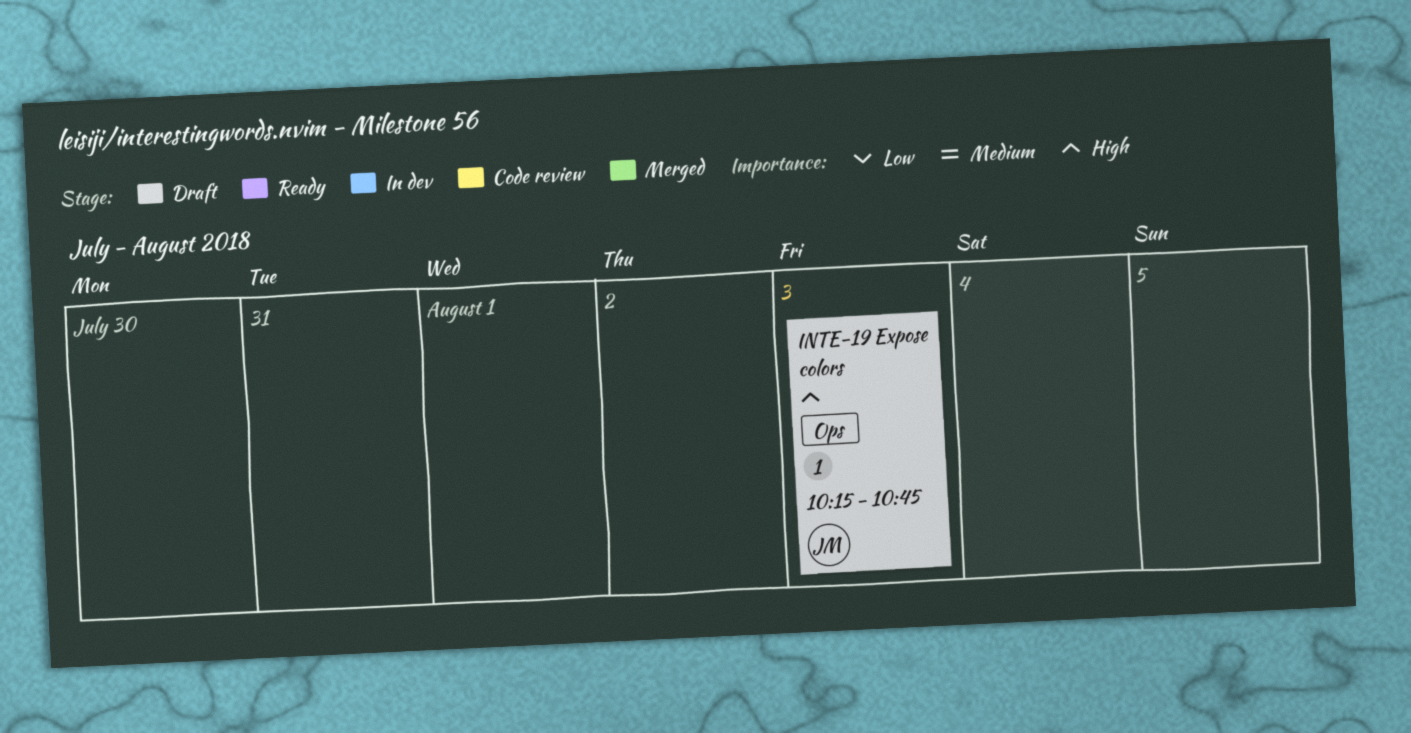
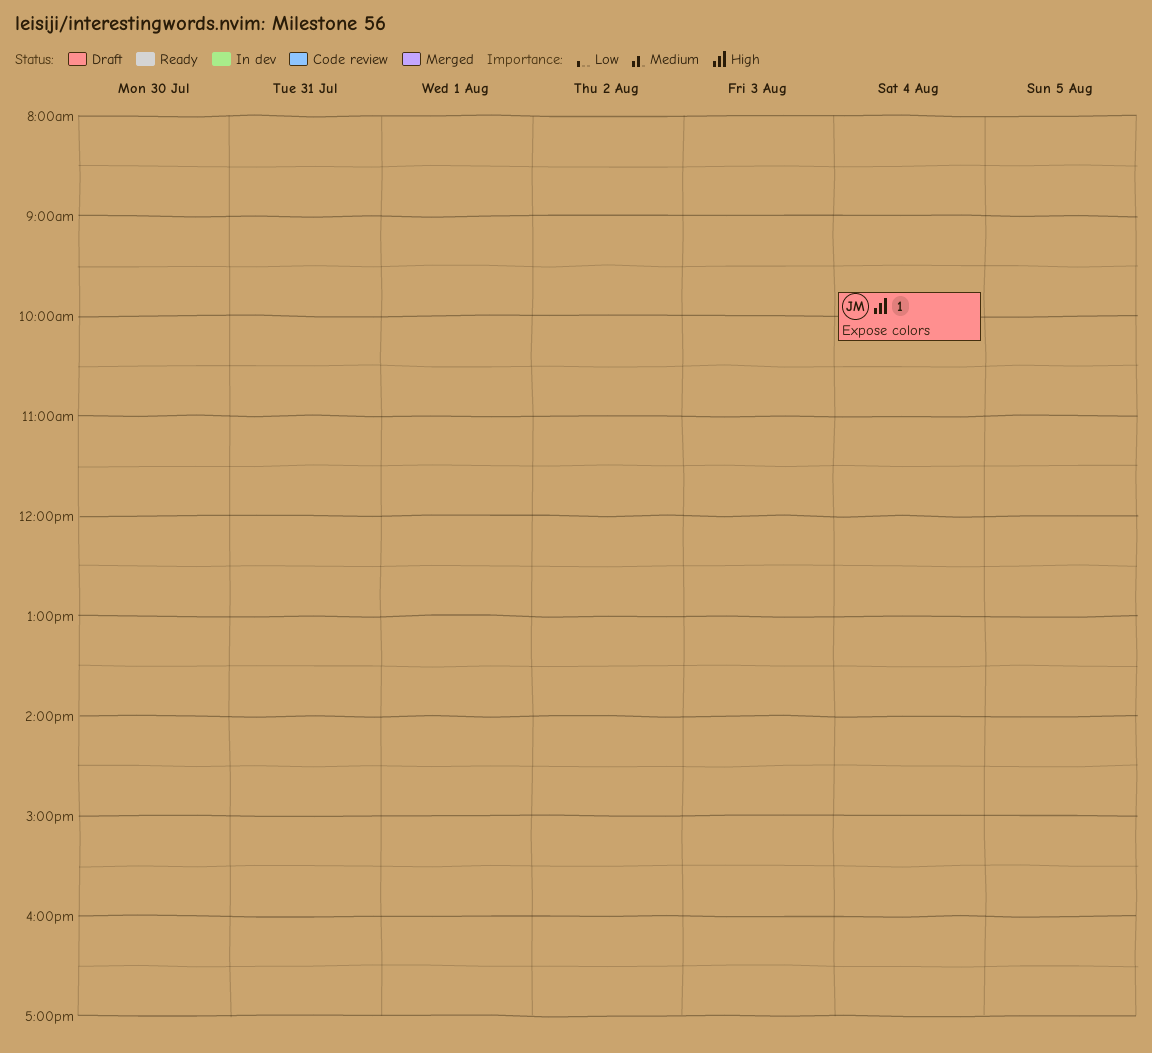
Expose colors, day: Aug 3 -> Aug 4
Expose colors, begins: 10:15 -> 09:45
Expose colors, ends: 10:45 -> 10:15

